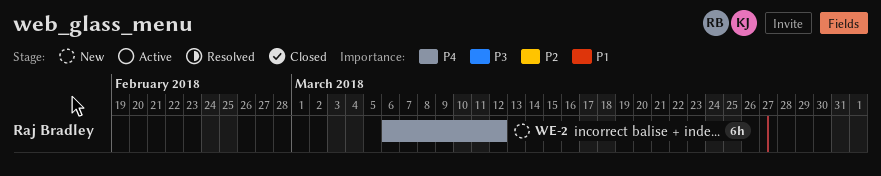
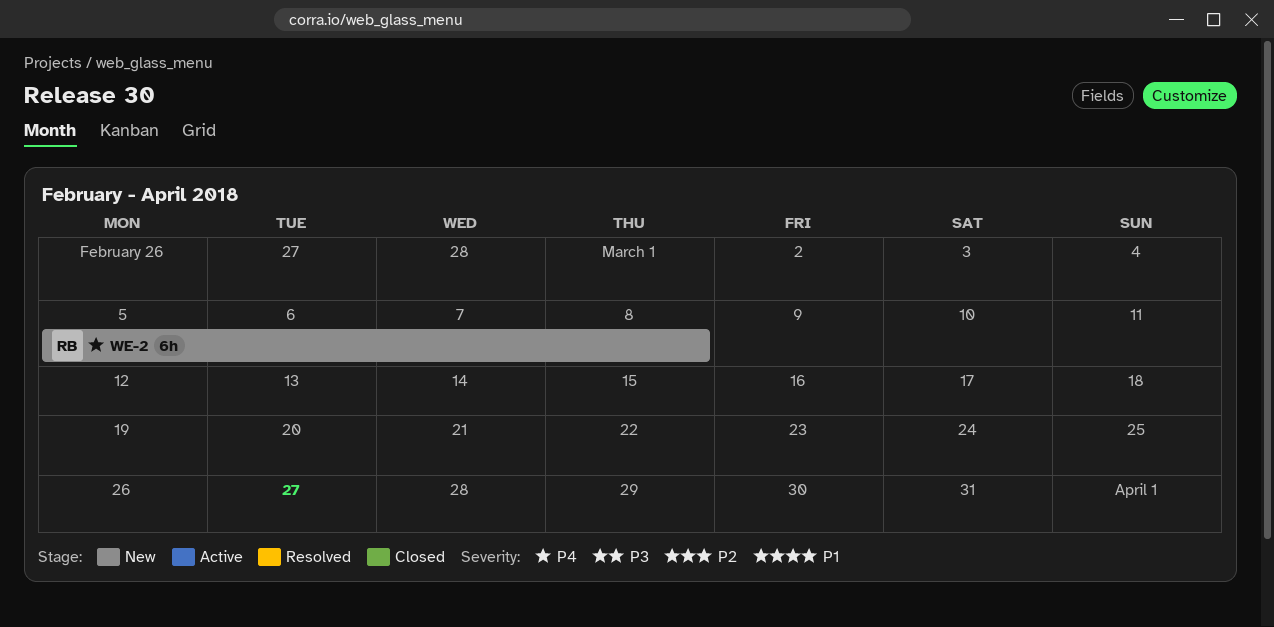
WE-2, start: Mar 6 -> Mar 5
WE-2, due: Mar 12 -> Mar 8

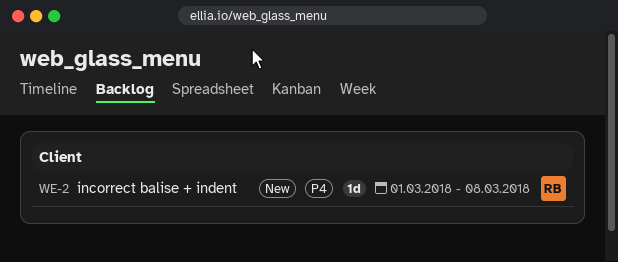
WE-2, estimate: 6h -> 1d
WE-2, start: Mar 5 -> Mar 1

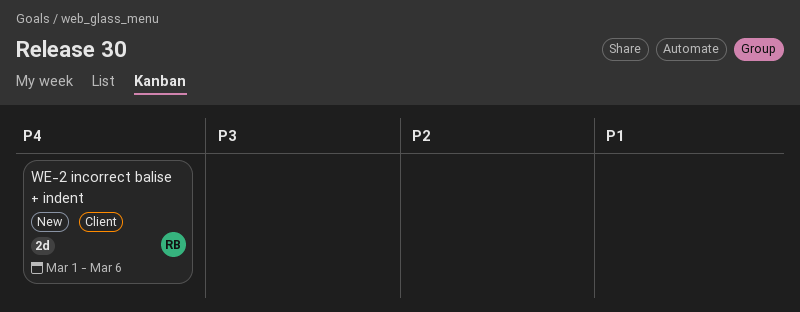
WE-2, estimate: 1d -> 2d
WE-2, due: Mar 8 -> Mar 6

